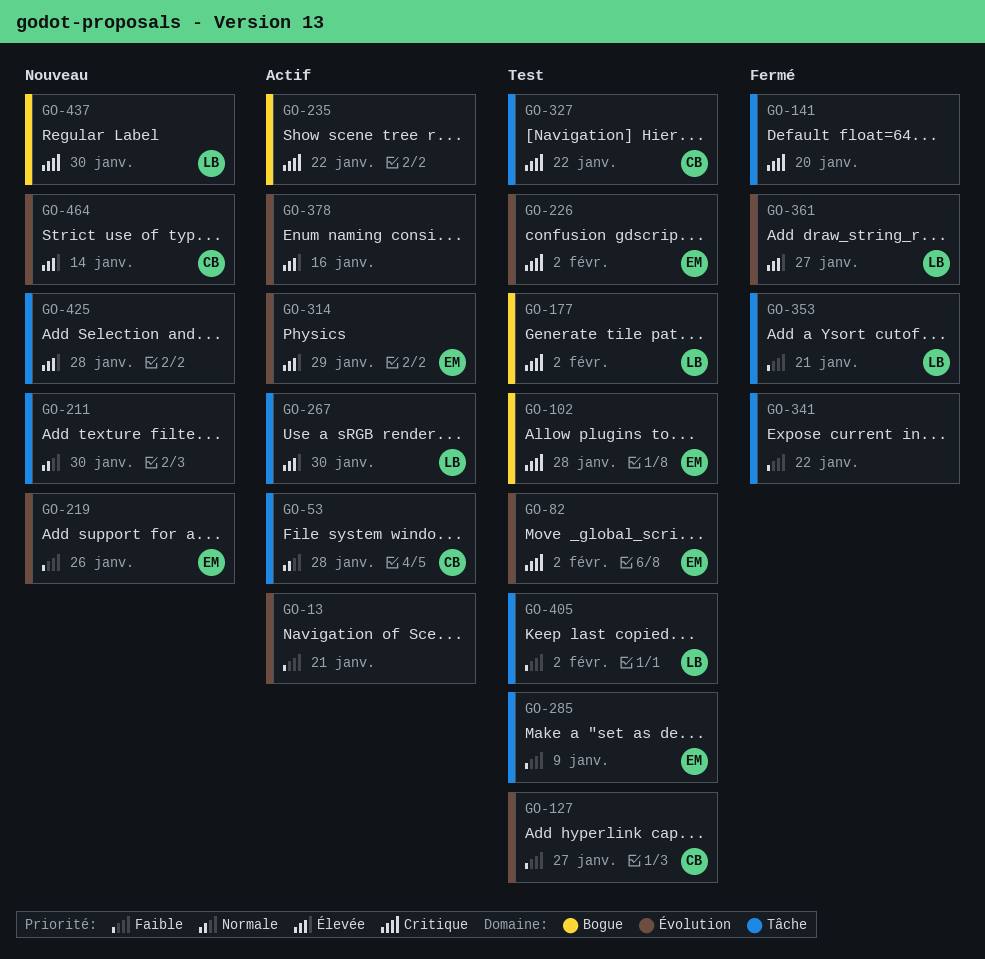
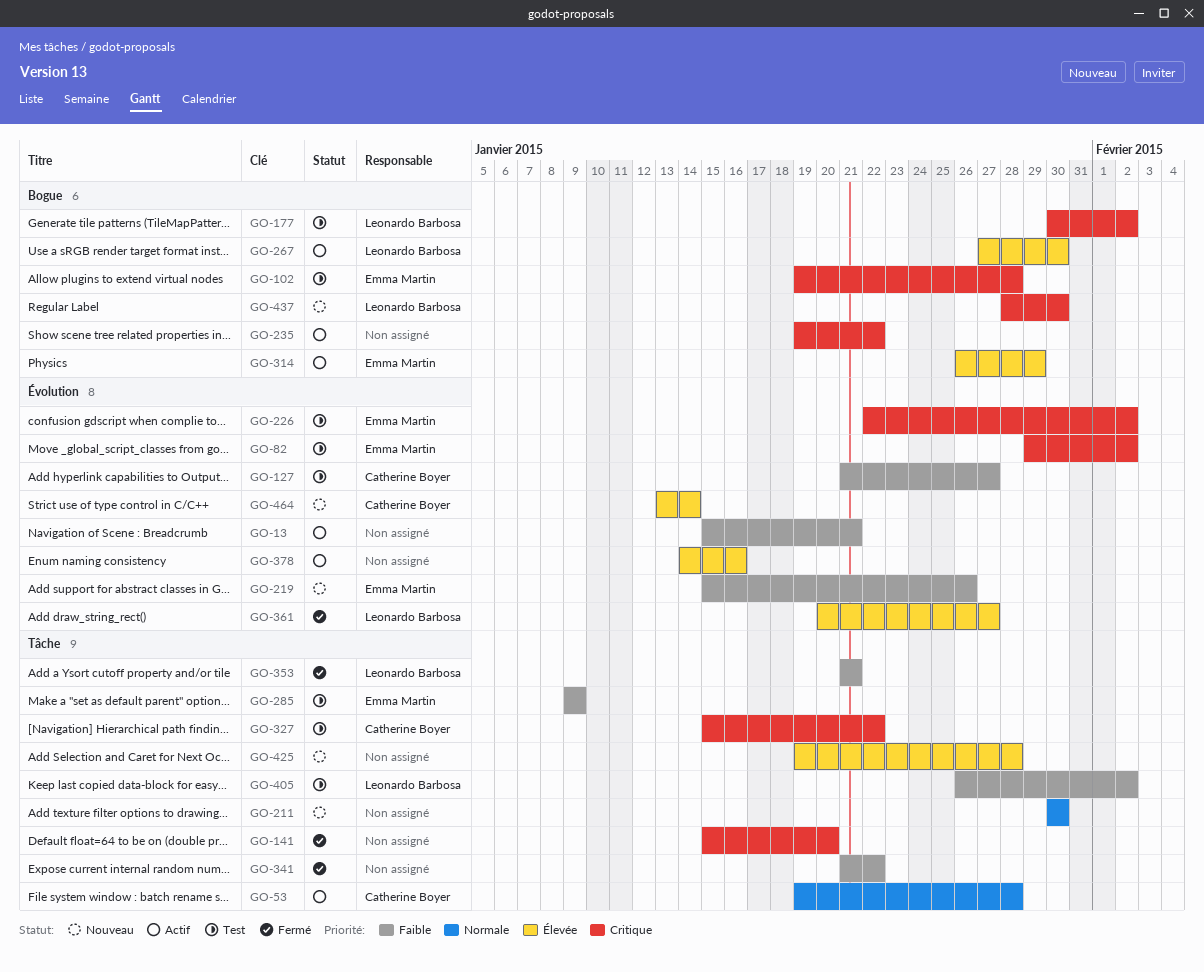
GO-267, label: Tâche -> Bogue
GO-314, label: Évolution -> Bogue

